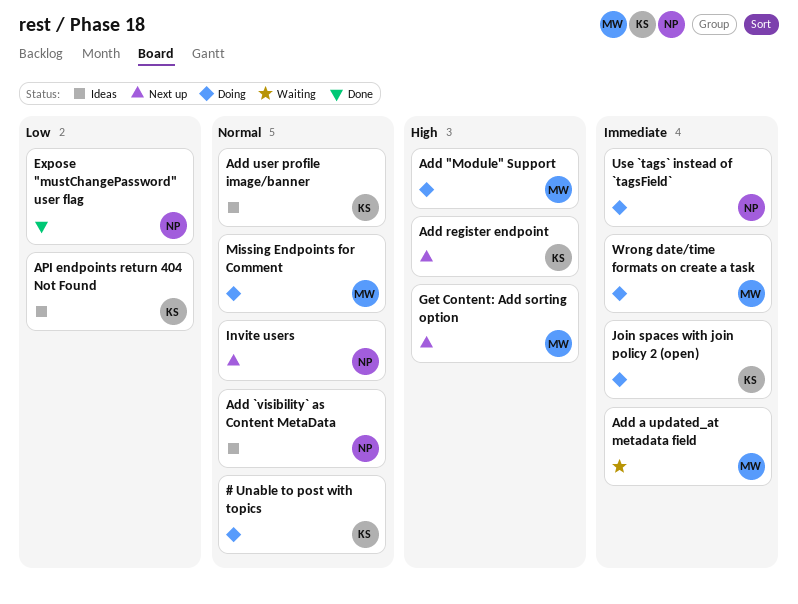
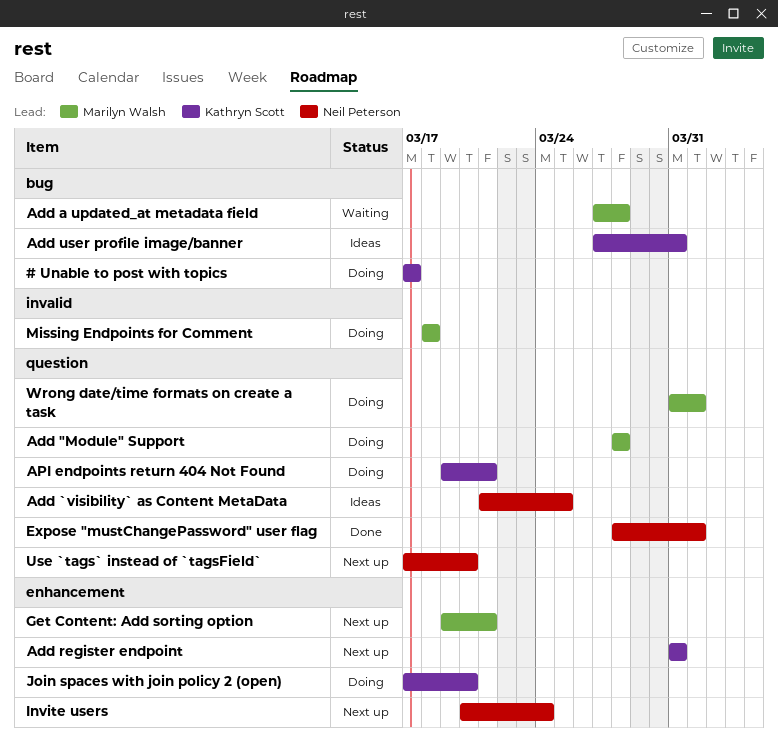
API endpoints return 404 Not Found, status: Ideas -> Doing
Use `tags` instead of `tagsField`, status: Doing -> Next up

